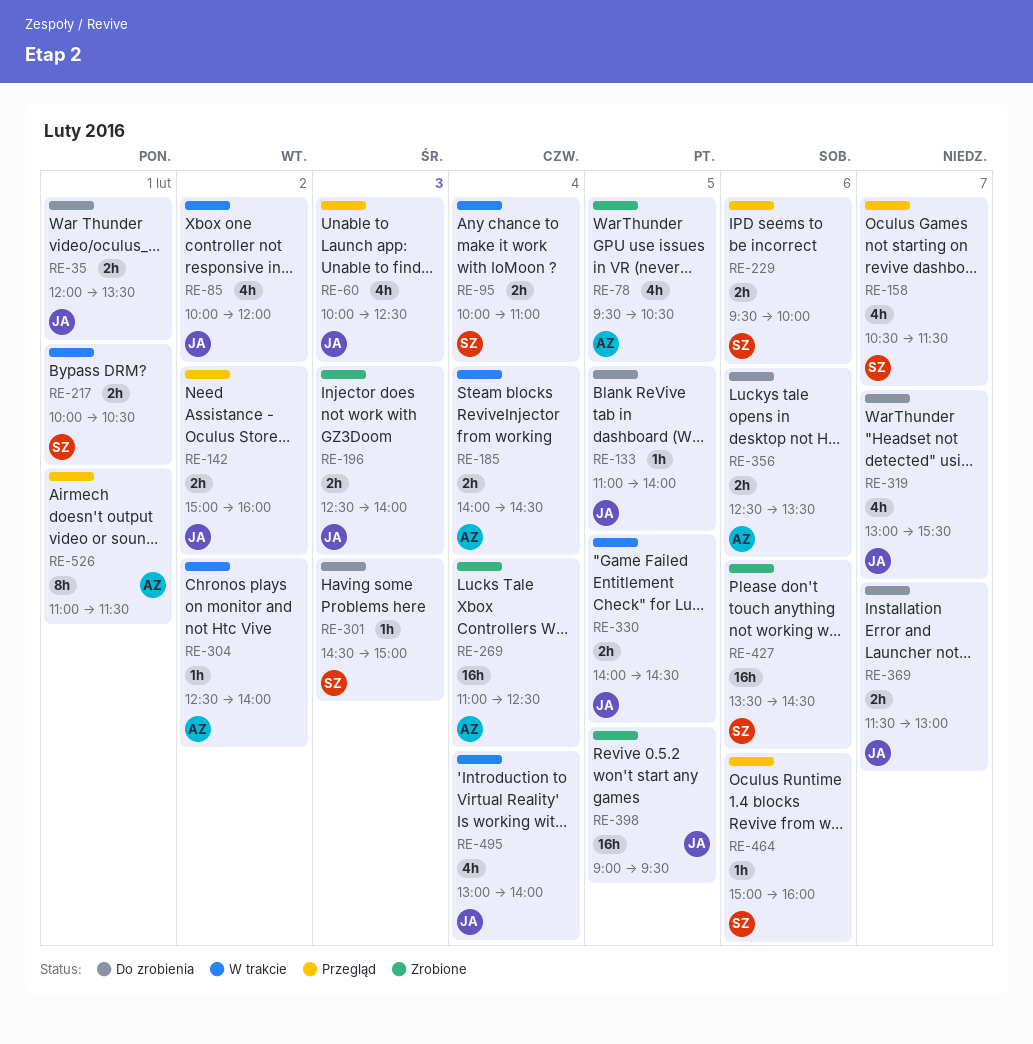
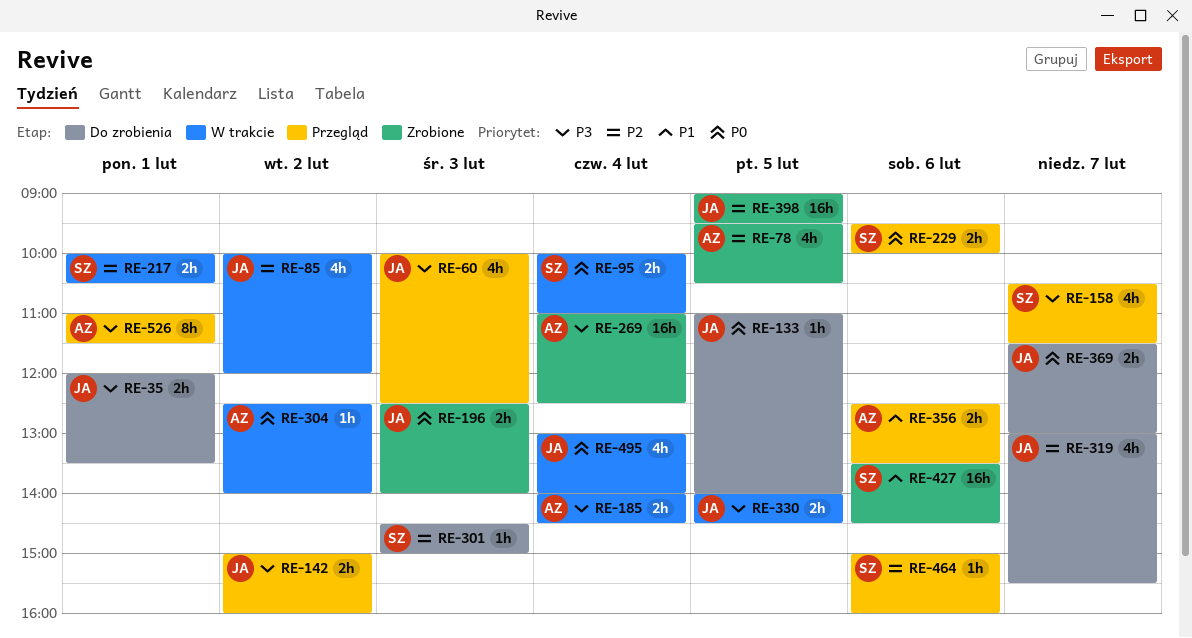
RE-356, status: Do zrobienia -> Przegląd

